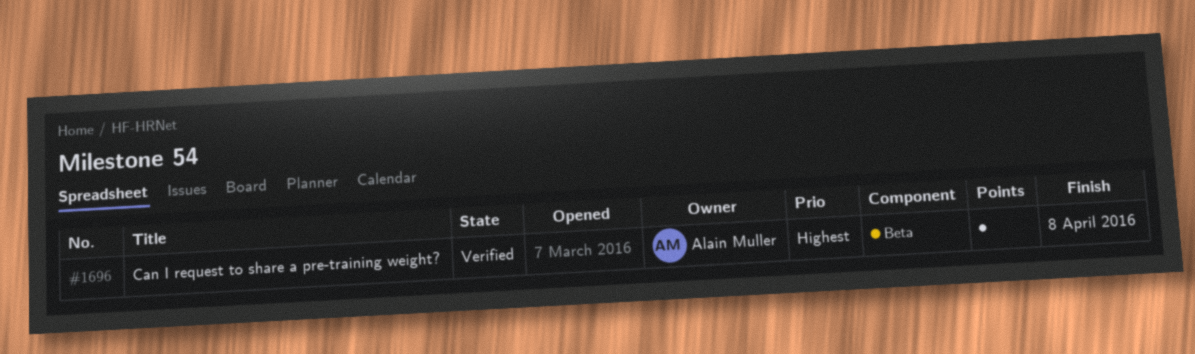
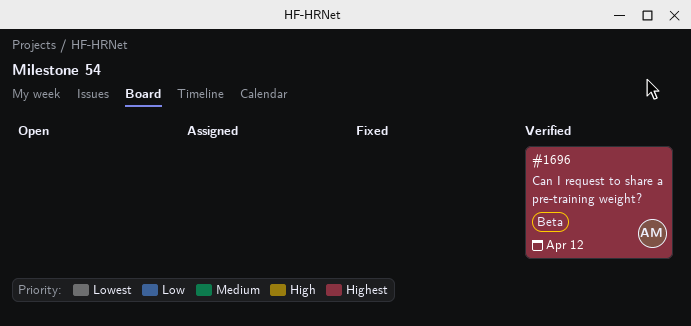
#1696, due: Apr 8 -> Apr 12

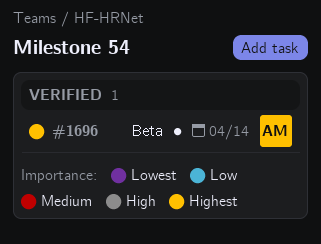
#1696, due: Apr 12 -> Apr 14

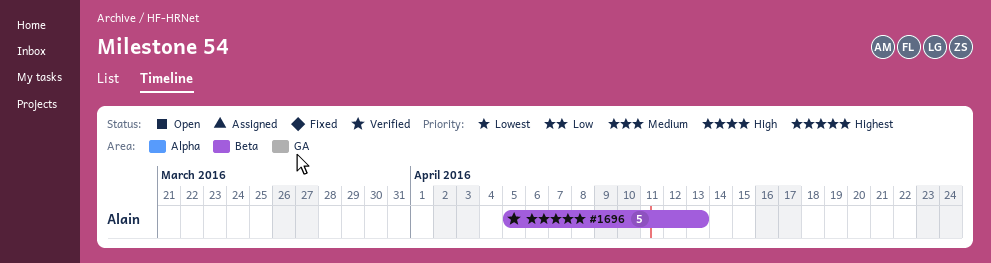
#1696, estimate: 1 -> 5
#1696, due: Apr 14 -> Apr 13

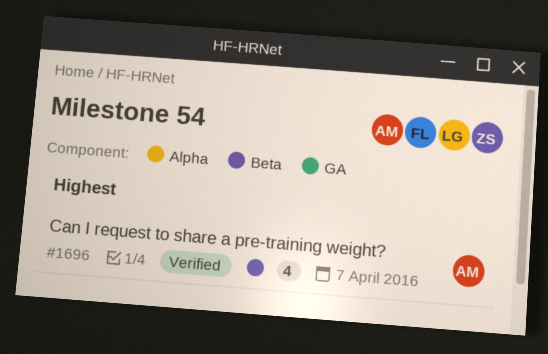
#1696, estimate: 5 -> 4
#1696, due: Apr 13 -> Apr 7

